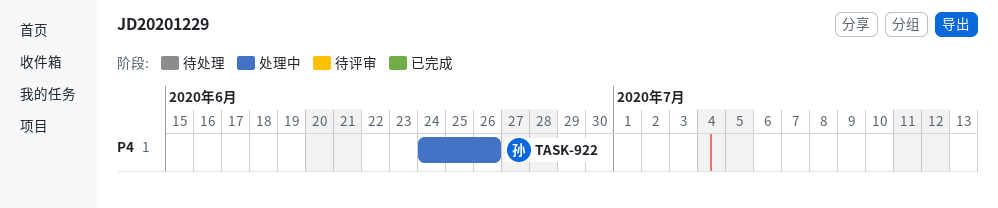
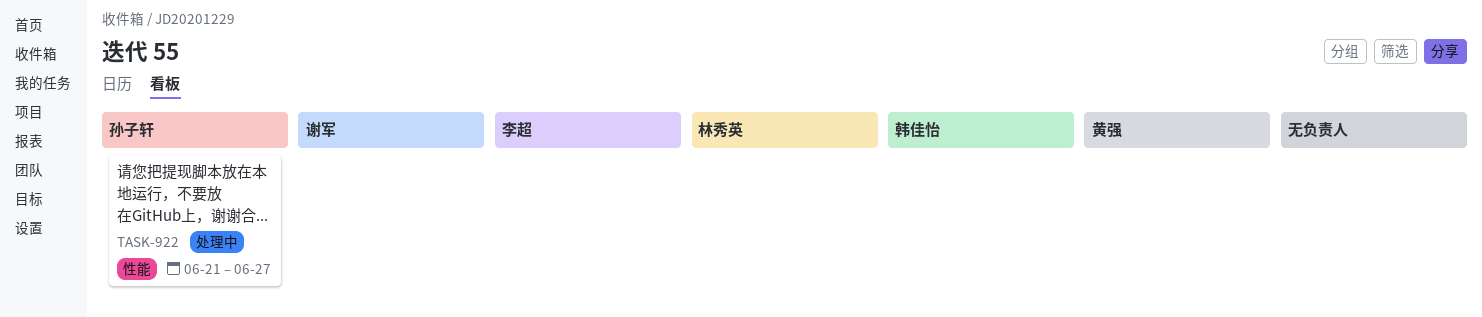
TASK-922, start: Jun 24 -> Jun 21
TASK-922, due: Jun 26 -> Jun 27

